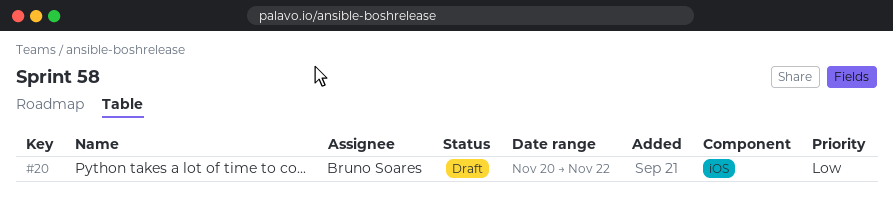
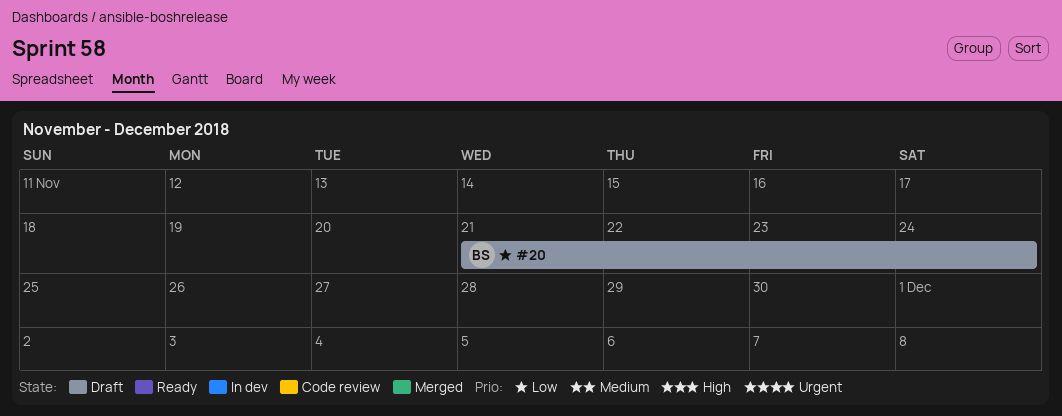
#20, start: Nov 20 -> Nov 21
#20, due: Nov 22 -> Nov 24

